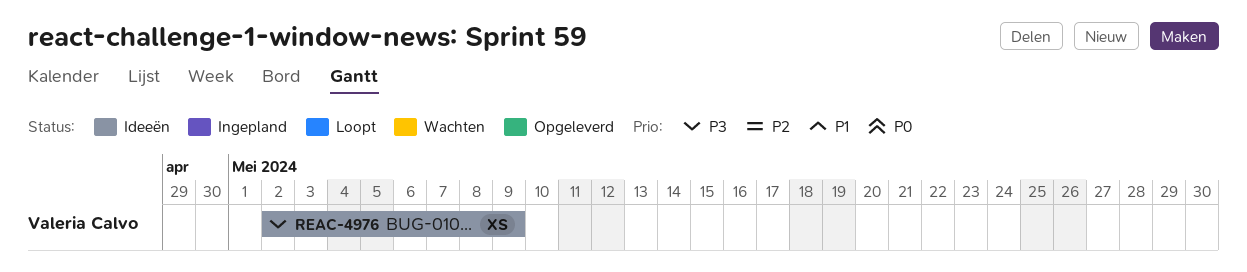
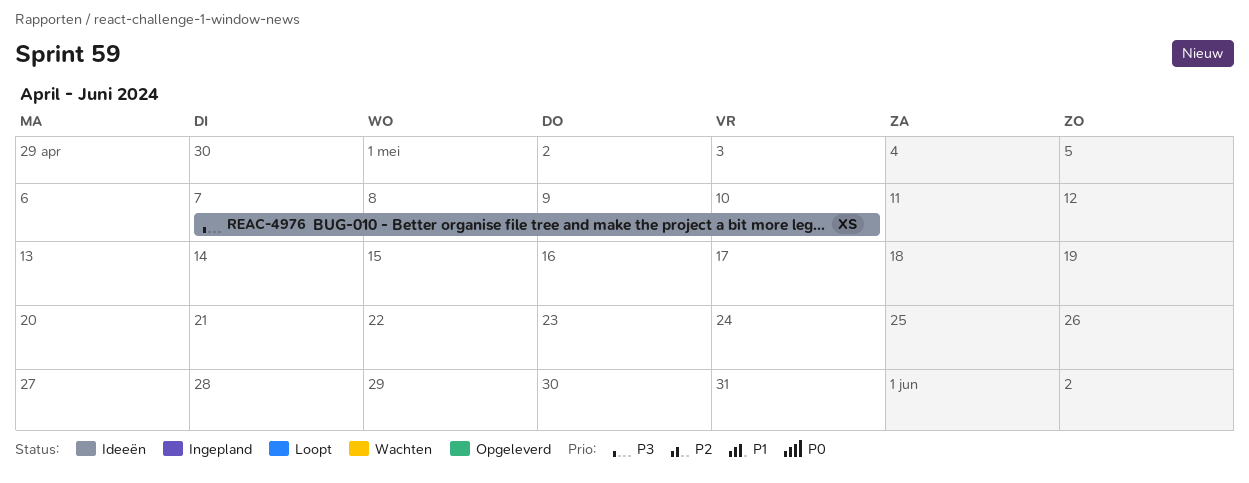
REAC-4976, start: May 2 -> May 7
REAC-4976, due: May 9 -> May 10

